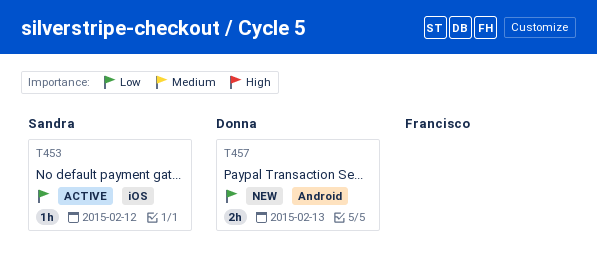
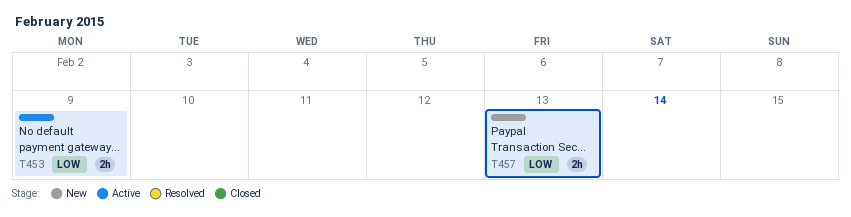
T453, estimate: 1h -> 2h
T453, due: Feb 12 -> Feb 9

